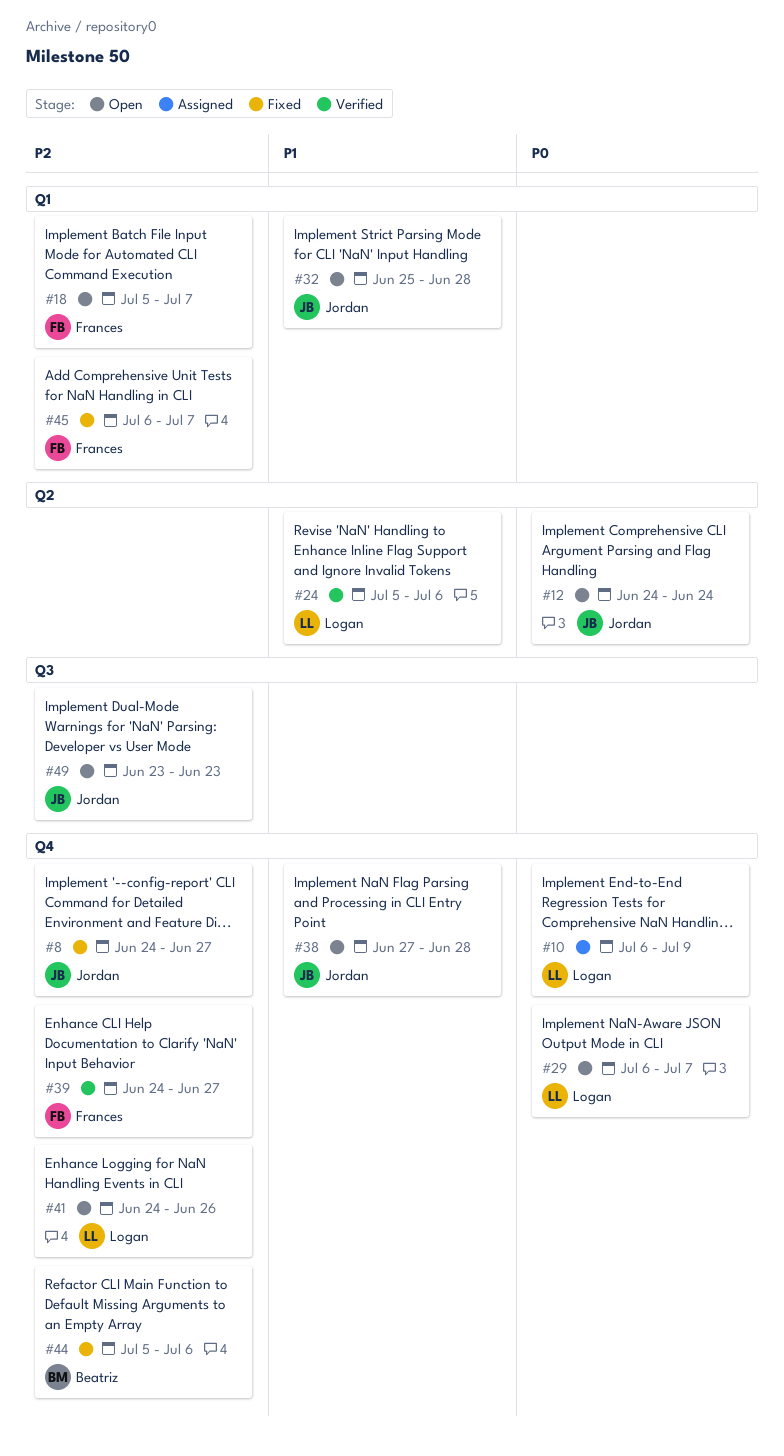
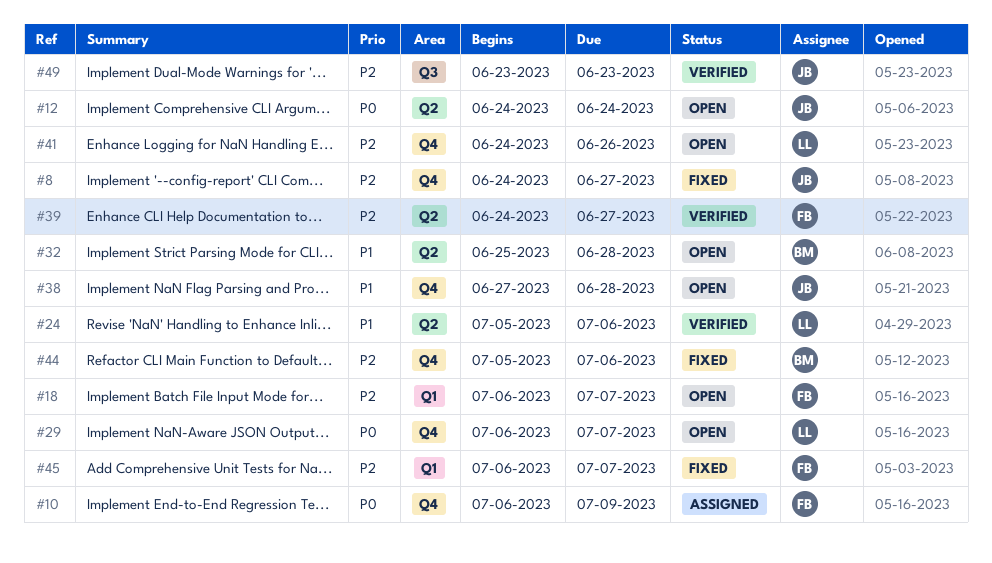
#10, owner: Logan -> Frances
#18, start: Jul 5 -> Jul 6
#32, owner: Jordan -> Beatriz
#32, label: Q1 -> Q2
#39, label: Q4 -> Q2
#49, status: Open -> Verified

